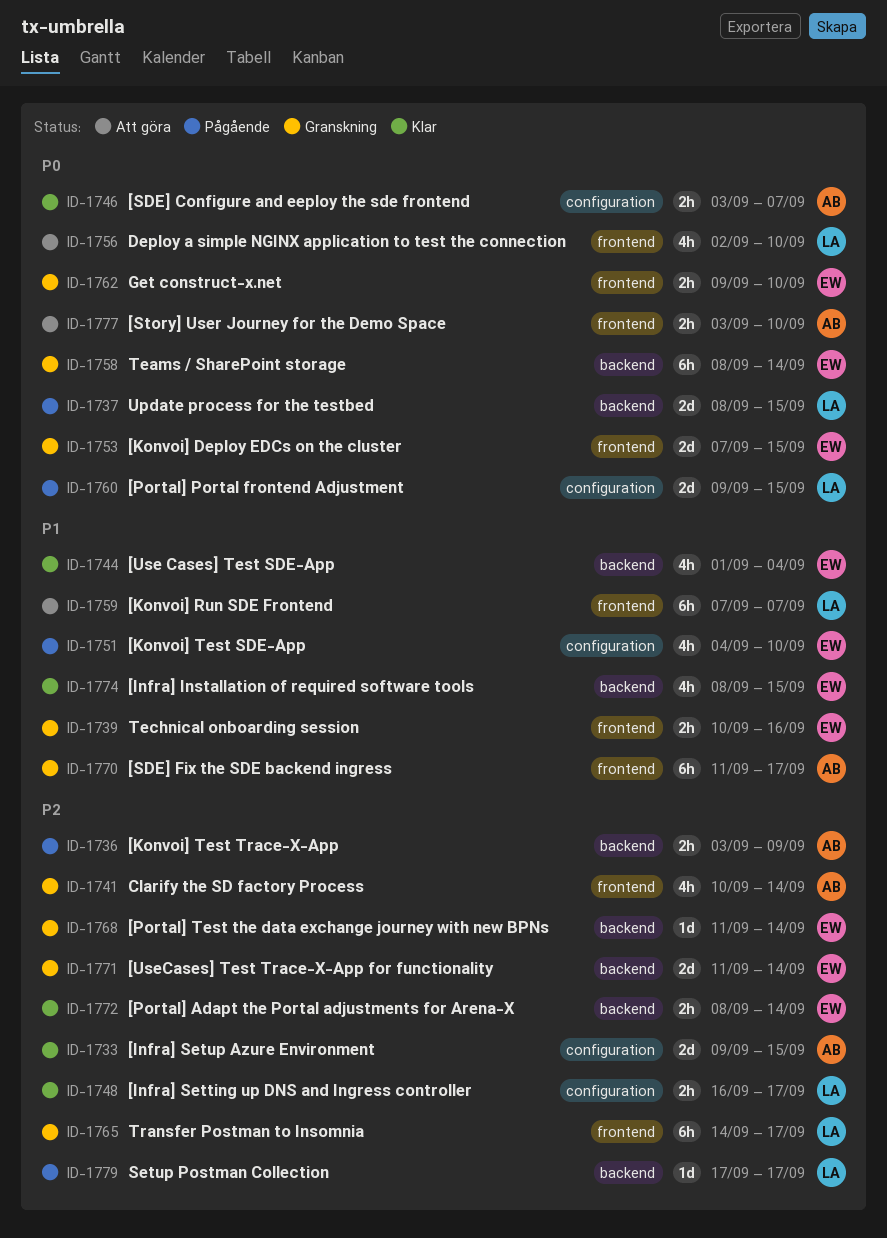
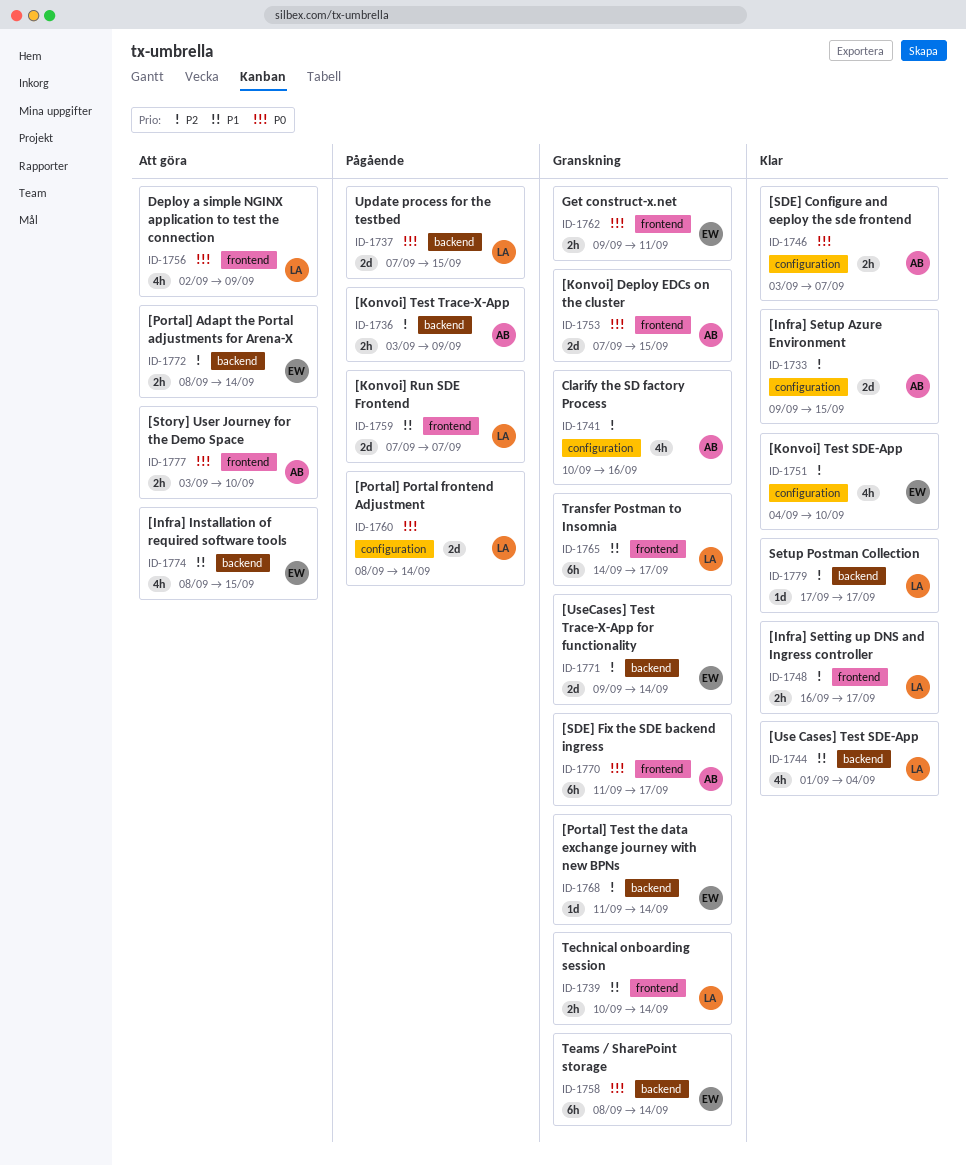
ID-1737, start: Sep 8 -> Sep 7
ID-1739, owner: EW -> LA
ID-1739, due: Sep 16 -> Sep 14
ID-1741, label: frontend -> configuration
ID-1741, due: Sep 14 -> Sep 16
ID-1744, owner: EW -> LA
ID-1748, label: configuration -> frontend
ID-1751, status: Pågående -> Klar
ID-1751, priority: P1 -> P2
ID-1753, owner: EW -> AB
ID-1756, due: Sep 10 -> Sep 9
ID-1759, status: Att göra -> Pågående
ID-1759, estimate: 6h -> 2d
ID-1760, start: Sep 9 -> Sep 8
ID-1760, due: Sep 15 -> Sep 14
ID-1762, due: Sep 10 -> Sep 11
ID-1765, priority: P2 -> P1
ID-1770, priority: P1 -> P0
ID-1771, start: Sep 11 -> Sep 9
ID-1772, status: Klar -> Att göra
ID-1774, status: Klar -> Att göra
ID-1779, status: Pågående -> Klar

